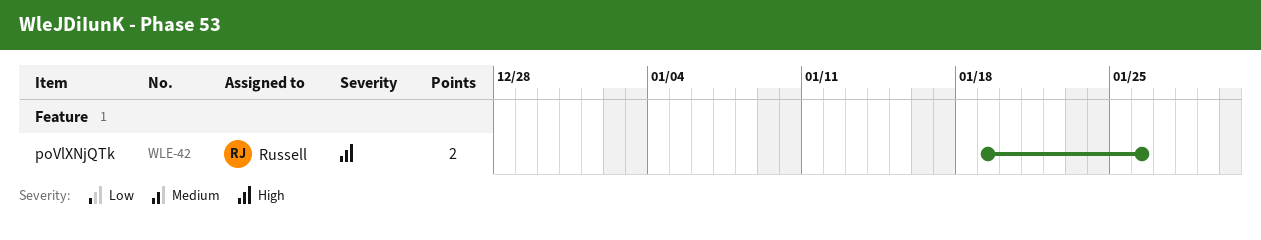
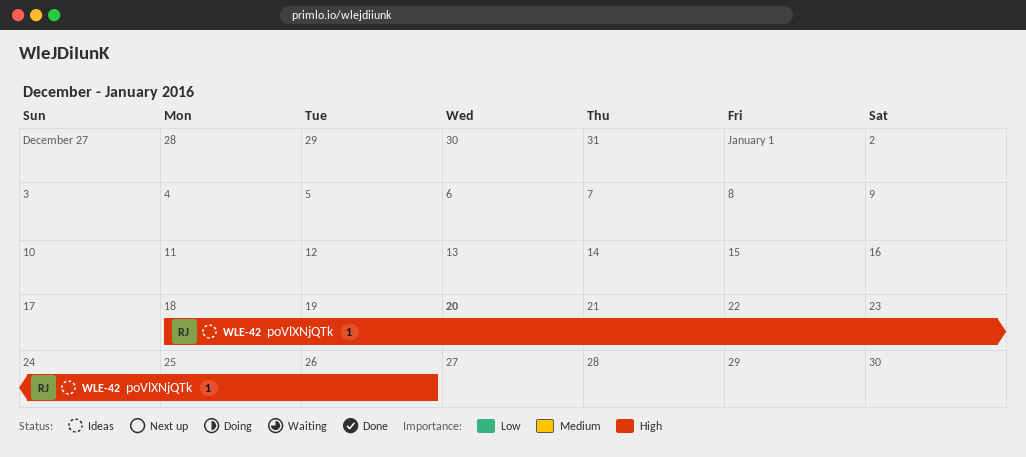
WLE-42, estimate: 2 -> 1
WLE-42, start: Jan 19 -> Jan 18

